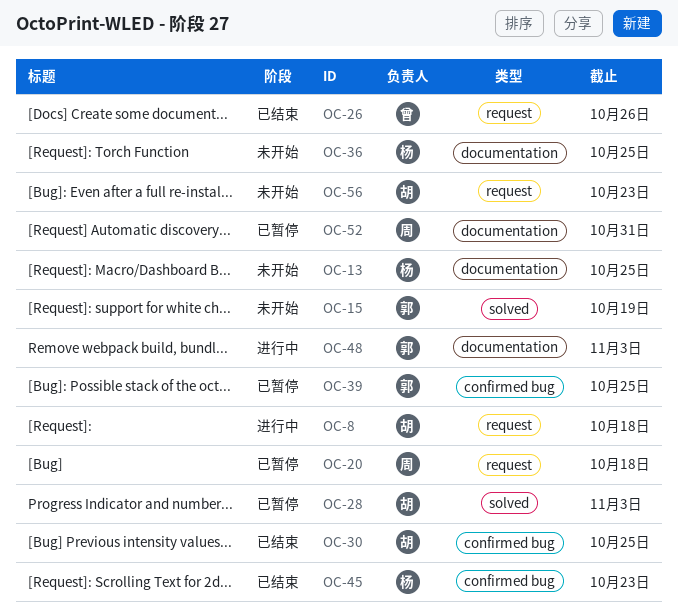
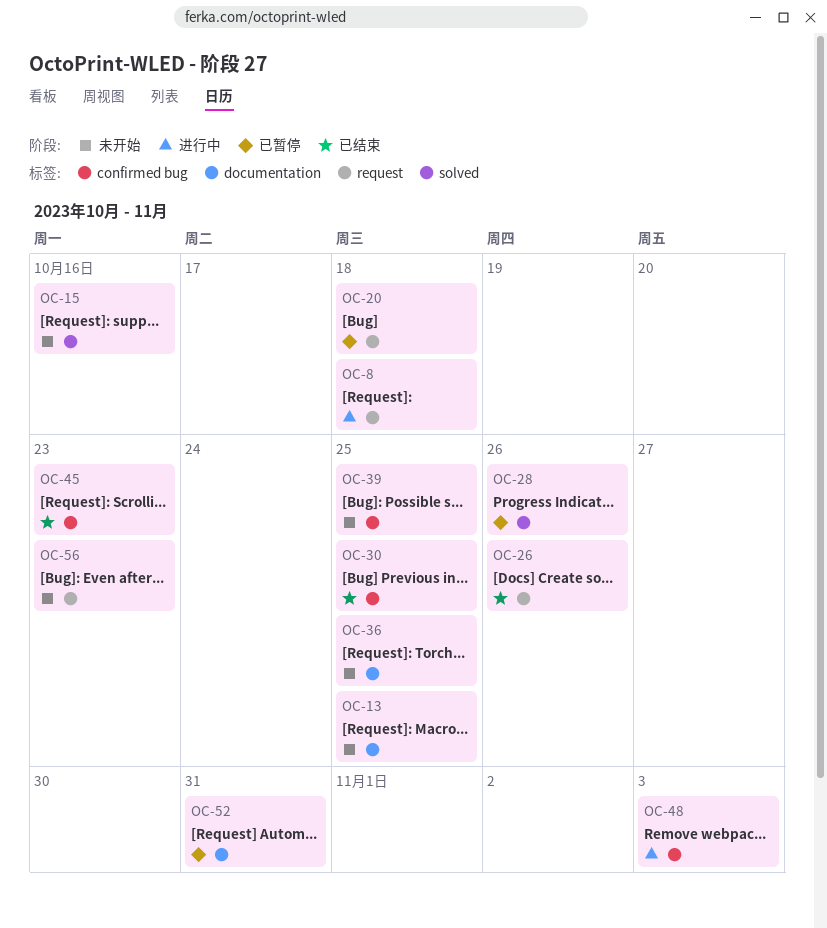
OC-15, due: Oct 19 -> Oct 16
OC-28, due: Nov 3 -> Oct 26
OC-39, status: 已暂停 -> 未开始
OC-48, label: documentation -> confirmed bug

